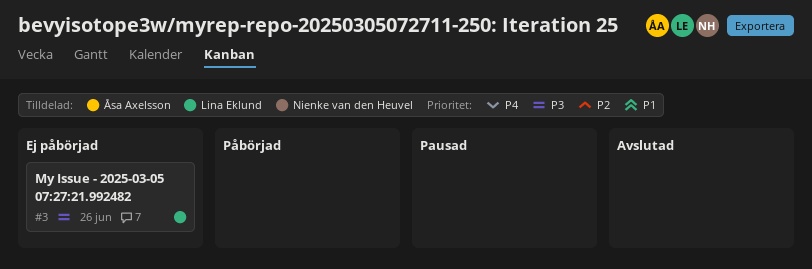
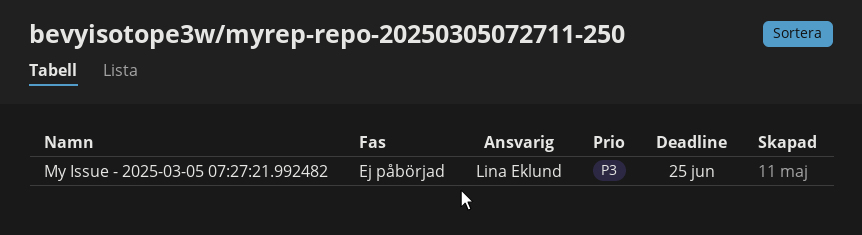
My Issue - 2025-03-05 07:27:21.992482, due: Jun 26 -> Jun 25

